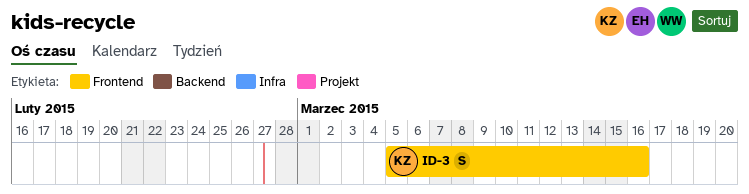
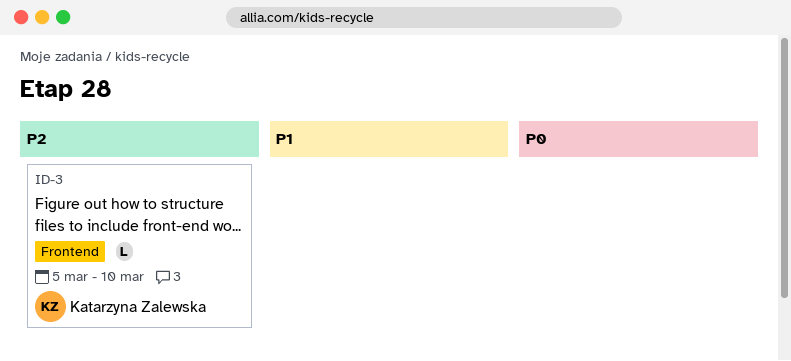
ID-3, estimate: S -> L
ID-3, due: Mar 16 -> Mar 10

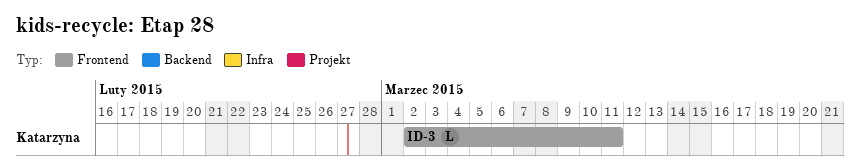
ID-3, start: Mar 5 -> Mar 2
ID-3, due: Mar 10 -> Mar 11

